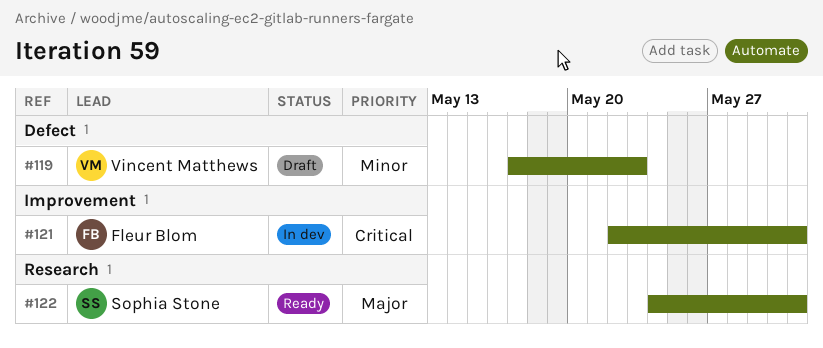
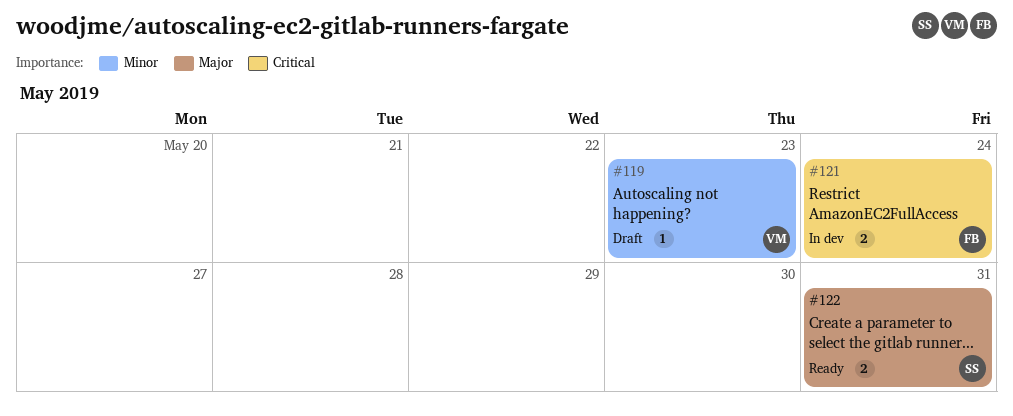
#121, due: May 31 -> May 24

